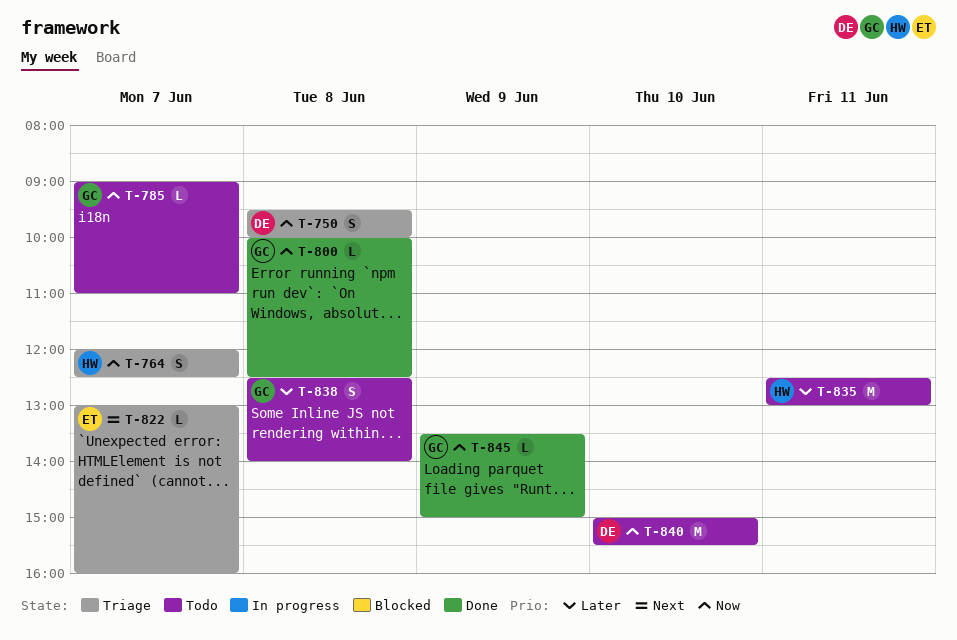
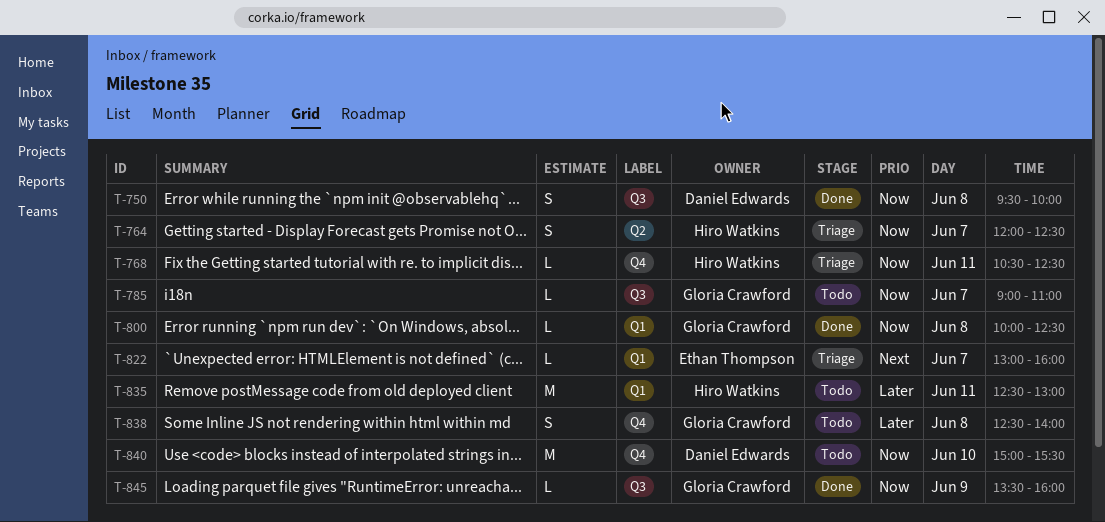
T-750, status: Triage -> Done
T-768: none -> present
T-845, ends: 15:00 -> 16:00

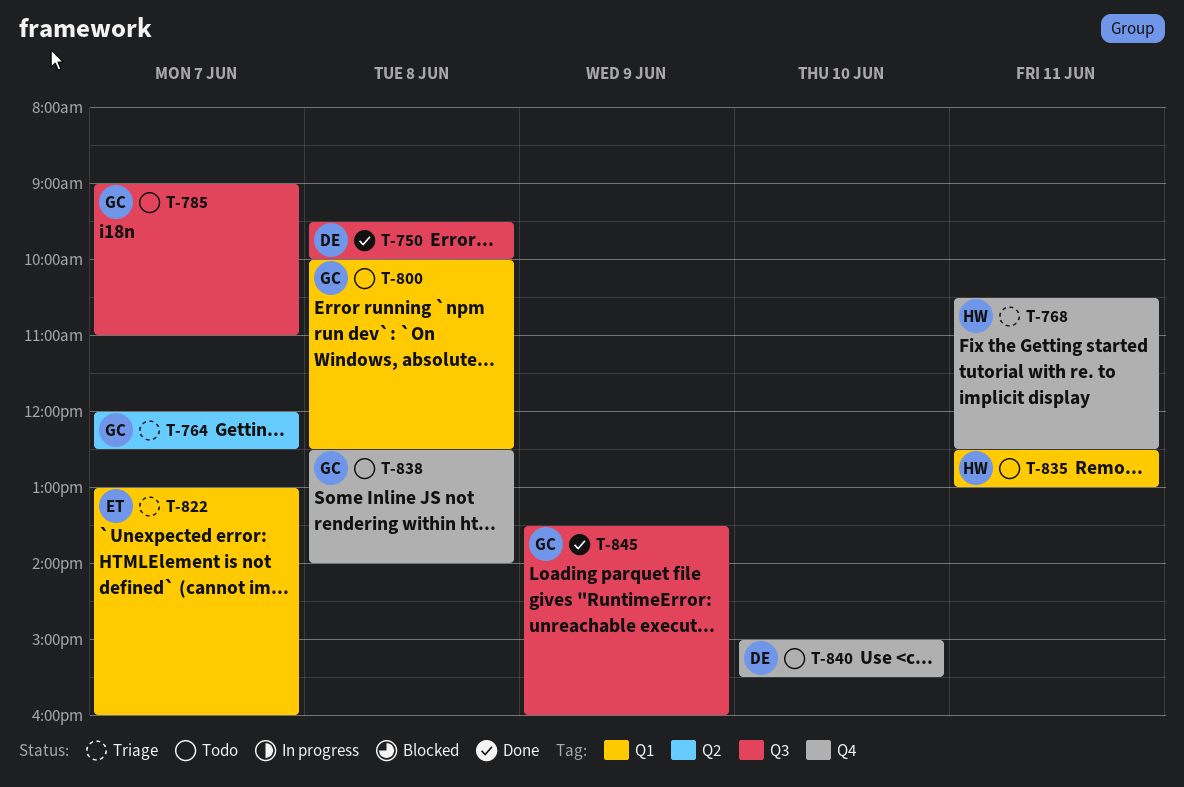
T-764, owner: Hiro Watkins -> Gloria Crawford
T-800, status: Done -> Todo

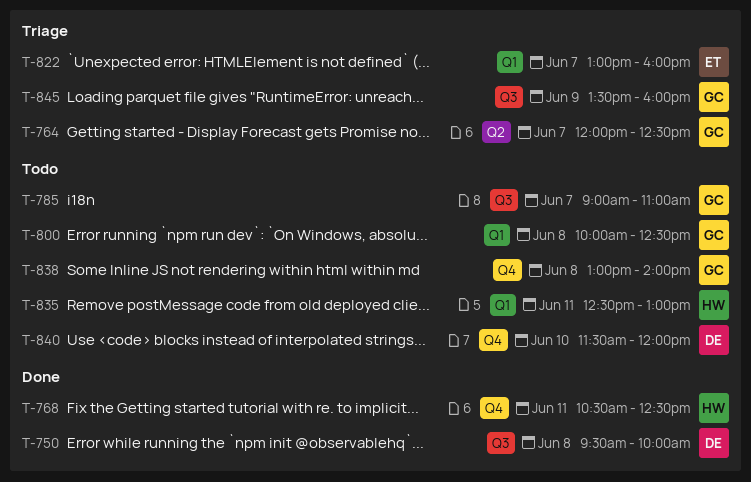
T-768, status: Triage -> Done
T-838, begins: 12:30 -> 13:00
T-840, begins: 15:00 -> 11:30
T-840, ends: 15:30 -> 12:00
T-845, status: Done -> Triage

